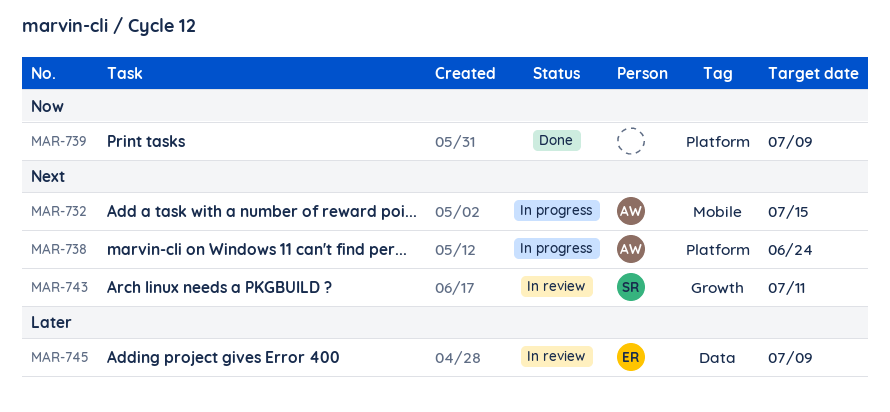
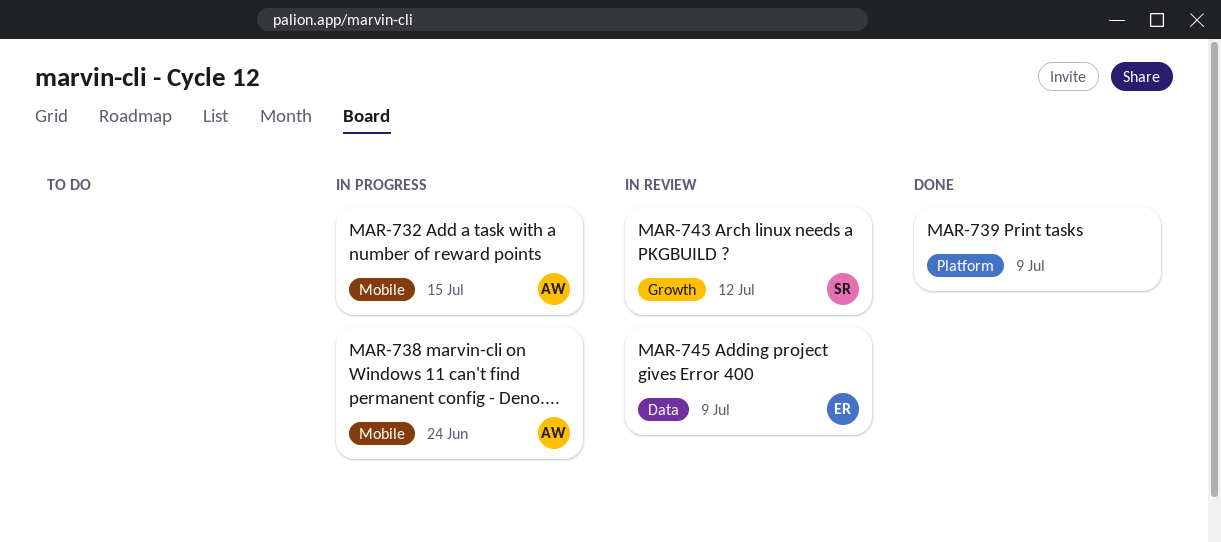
MAR-738, label: Platform -> Mobile
MAR-743, due: Jul 11 -> Jul 12

